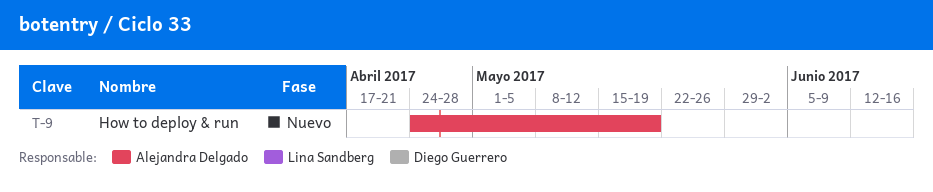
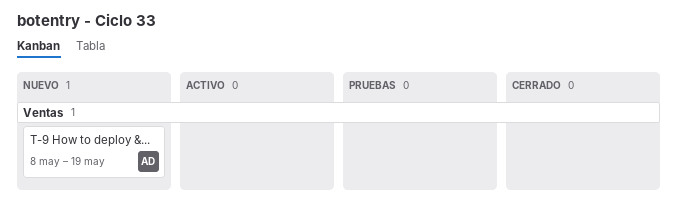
T-9, start: Apr 24 -> May 8

